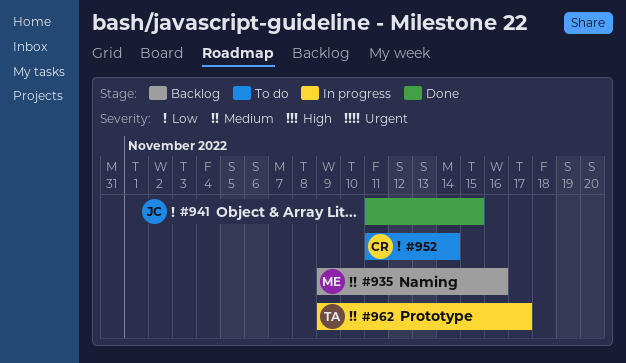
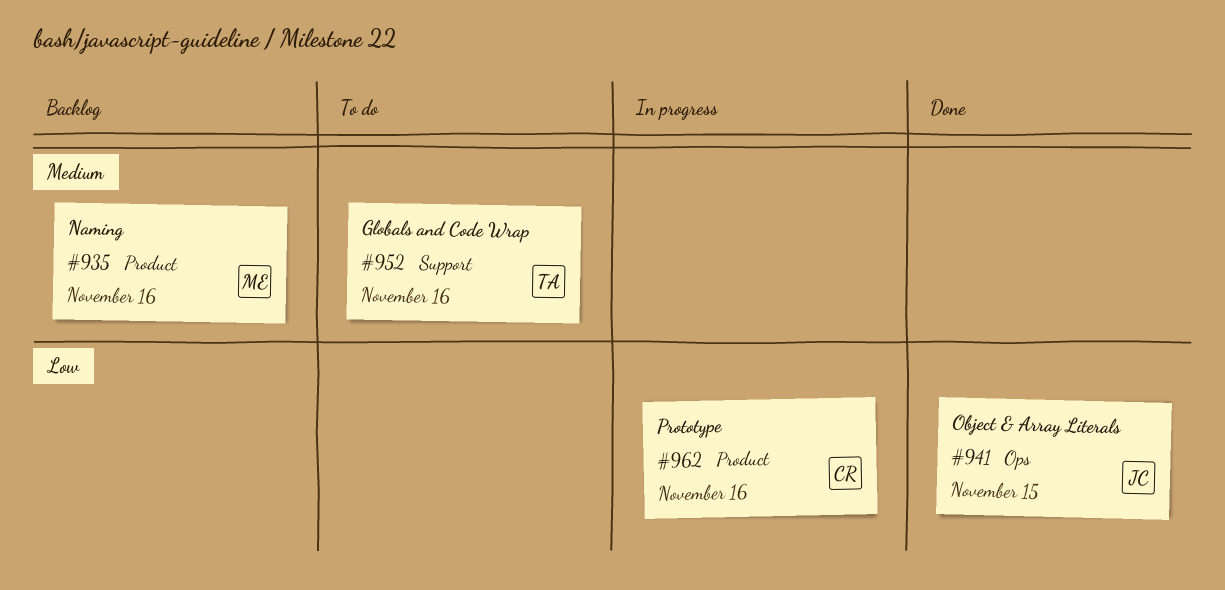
#952, owner: CR -> TA
#952, priority: Low -> Medium
#952, due: Nov 14 -> Nov 16
#962, owner: TA -> CR
#962, priority: Medium -> Low
#962, due: Nov 17 -> Nov 16

